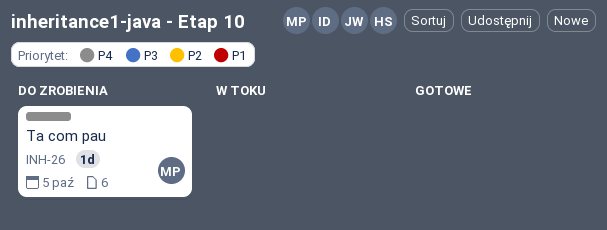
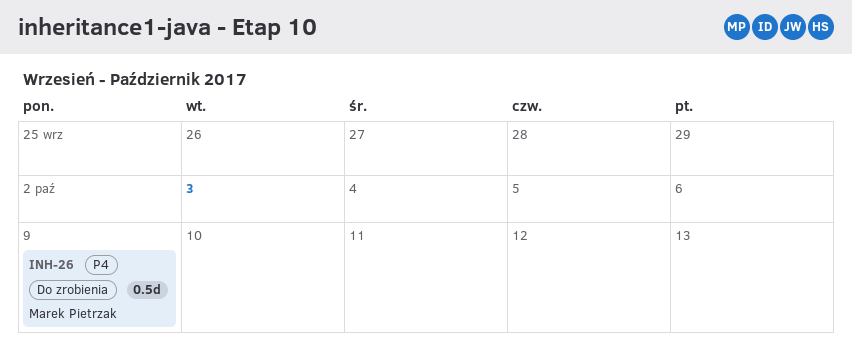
INH-26, estimate: 1d -> 0.5d
INH-26, due: Oct 5 -> Oct 9

